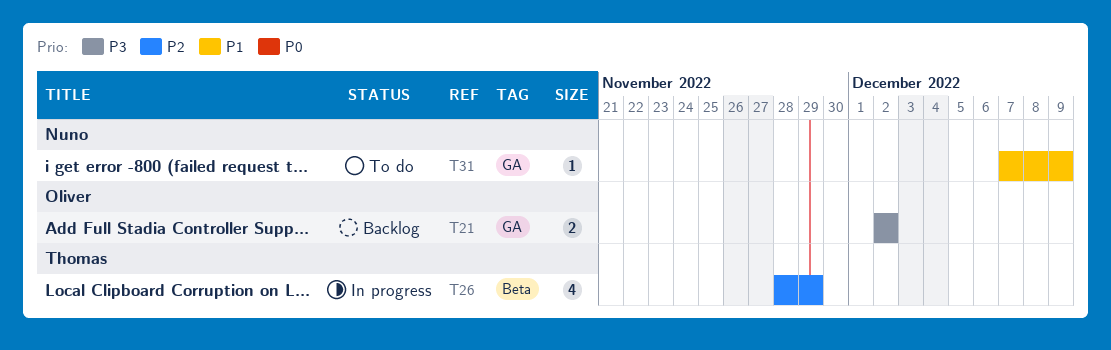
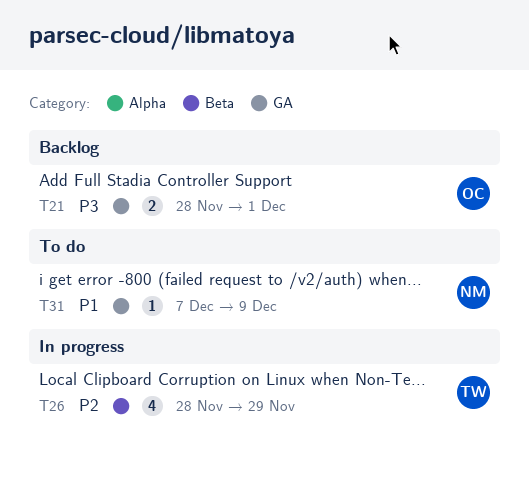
T21, start: Dec 2 -> Nov 28
T21, due: Dec 2 -> Dec 1

